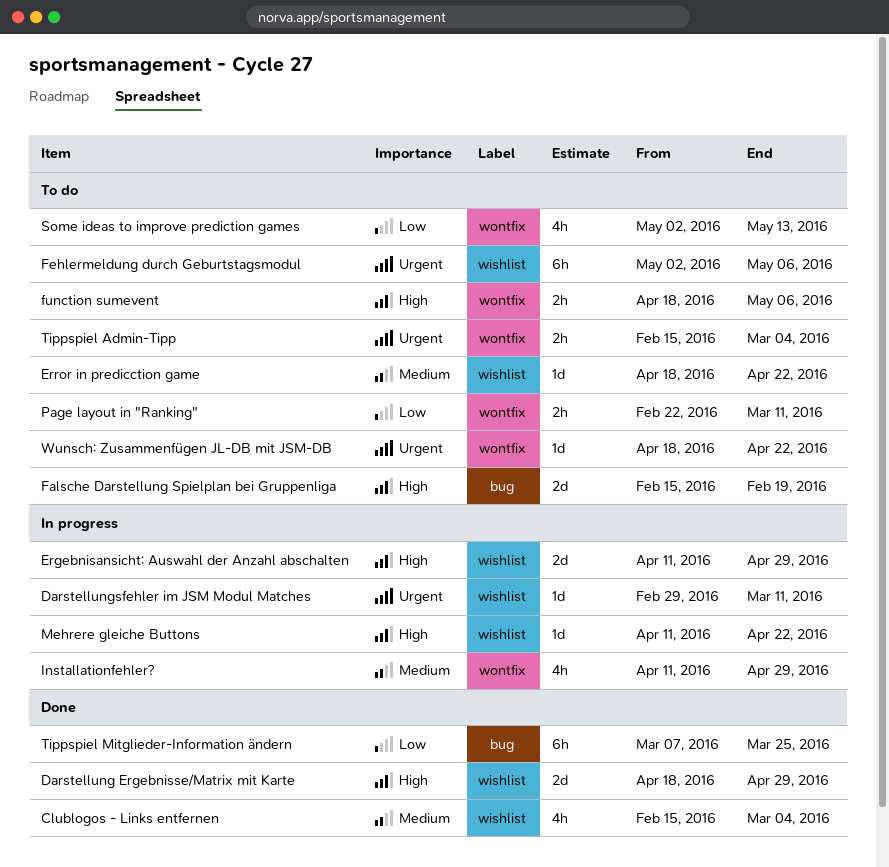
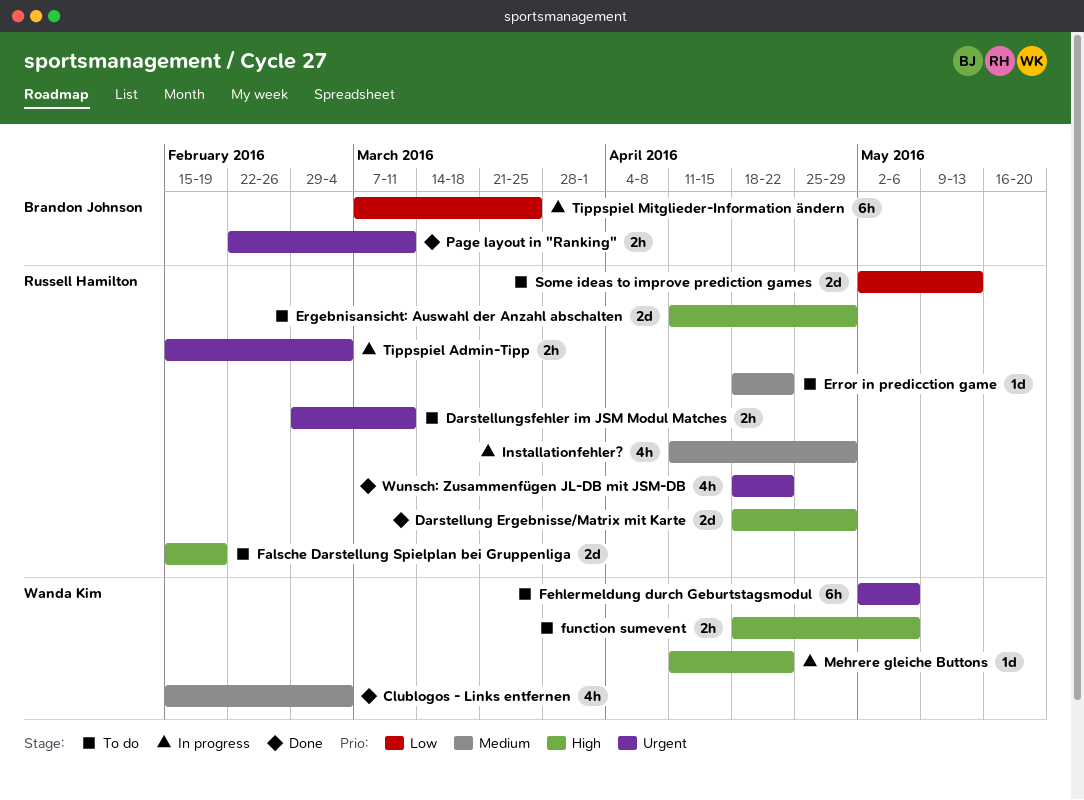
Darstellungsfehler im JSM Modul Matches, status: In progress -> To do
Darstellungsfehler im JSM Modul Matches, estimate: 1d -> 2h
Ergebnisansicht: Auswahl der Anzahl abschalten, status: In progress -> To do
Page layout in "Ranking", status: To do -> Done
Page layout in "Ranking", priority: Low -> Urgent
Some ideas to improve prediction games, estimate: 4h -> 2d
Tippspiel Admin-Tipp, status: To do -> In progress
Tippspiel Mitglieder-Information ändern, status: Done -> In progress
Wunsch: Zusammenfügen JL-DB mit JSM-DB, status: To do -> Done
Wunsch: Zusammenfügen JL-DB mit JSM-DB, estimate: 1d -> 4h

